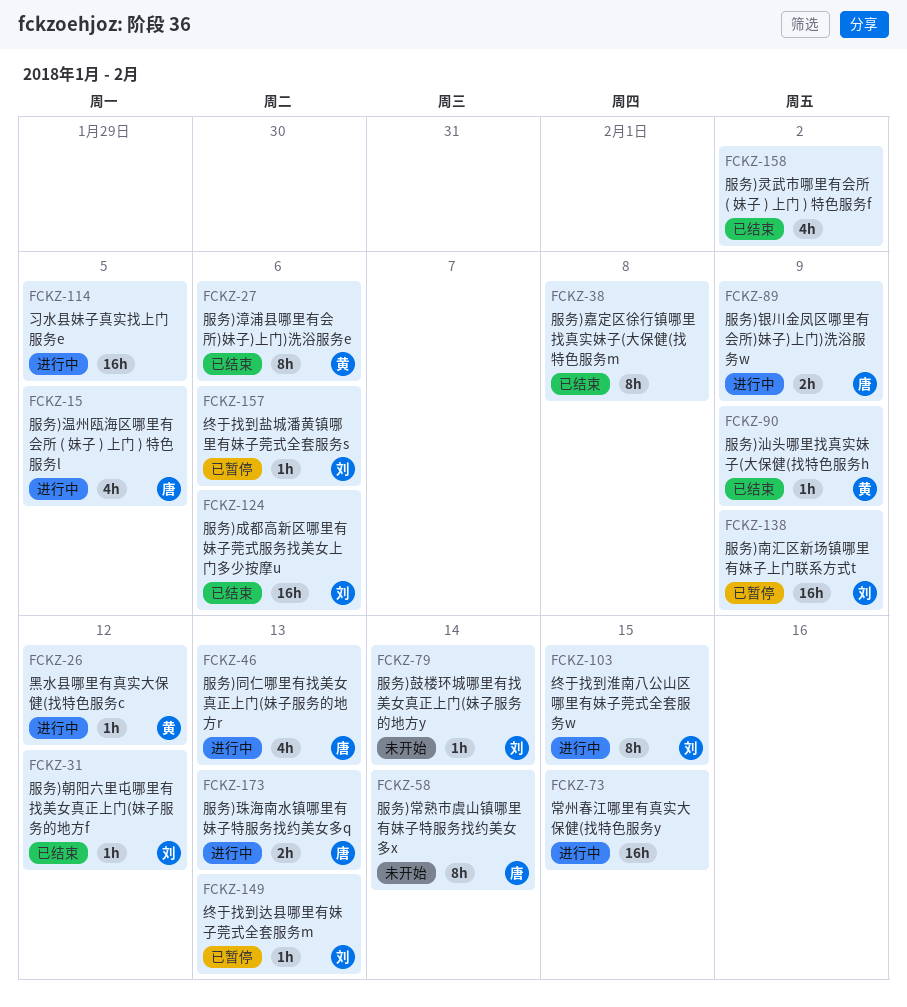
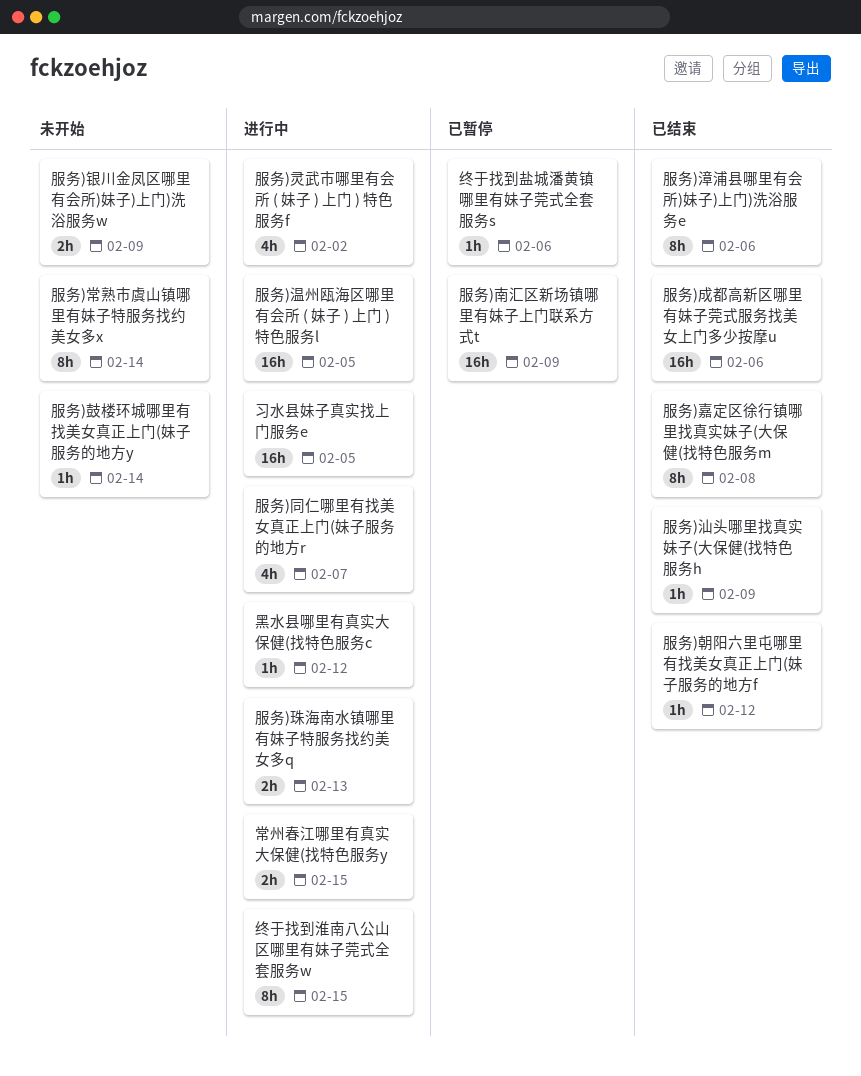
常州春江哪里有真实大保健(找特色服务y, estimate: 16h -> 2h
服务)同仁哪里有找美女真正上门(妹子服务的地方r, due: Feb 13 -> Feb 7
服务)温州瓯海区哪里有会所 ( 妹子 ) 上门 ) 特色服务l, estimate: 4h -> 16h
服务)灵武市哪里有会所 ( 妹子 ) 上门 ) 特色服务f, status: 已结束 -> 进行中
服务)银川金凤区哪里有会所)妹子)上门)洗浴服务w, status: 进行中 -> 未开始
终于找到达县哪里有妹子莞式全套服务m: present -> none

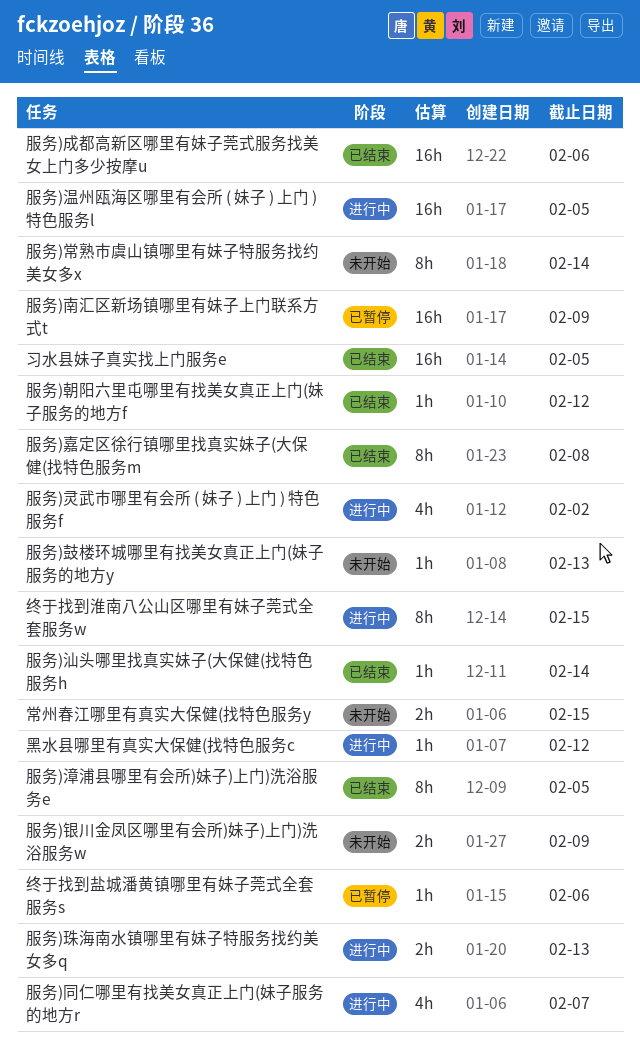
习水县妹子真实找上门服务e, status: 进行中 -> 已结束
常州春江哪里有真实大保健(找特色服务y, status: 进行中 -> 未开始
服务)汕头哪里找真实妹子(大保健(找特色服务h, due: Feb 9 -> Feb 14
服务)漳浦县哪里有会所)妹子)上门)洗浴服务e, due: Feb 6 -> Feb 5
服务)鼓楼环城哪里有找美女真正上门(妹子服务的地方y, due: Feb 14 -> Feb 13

